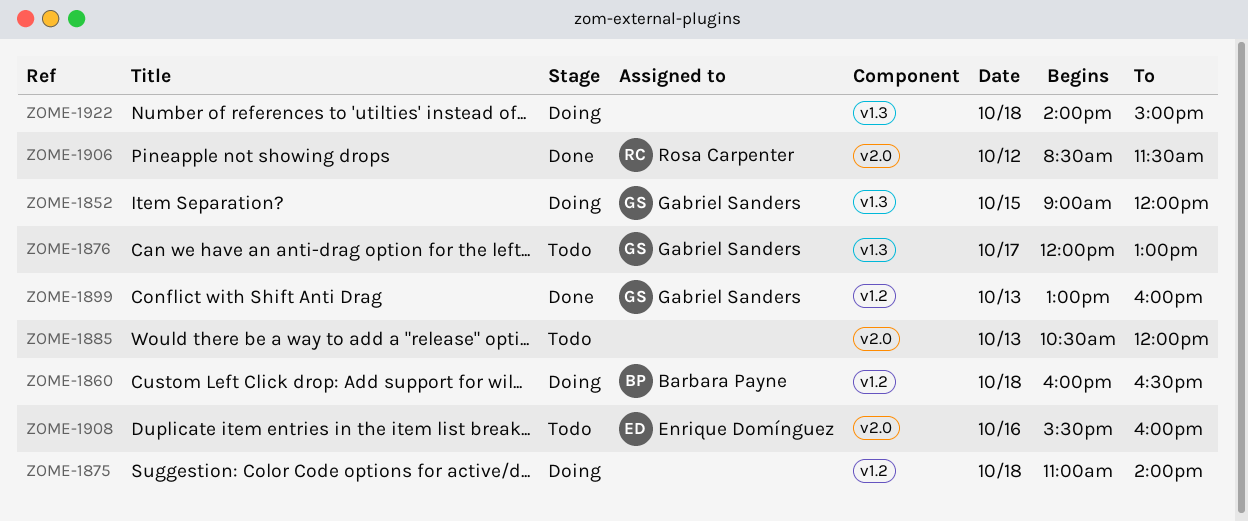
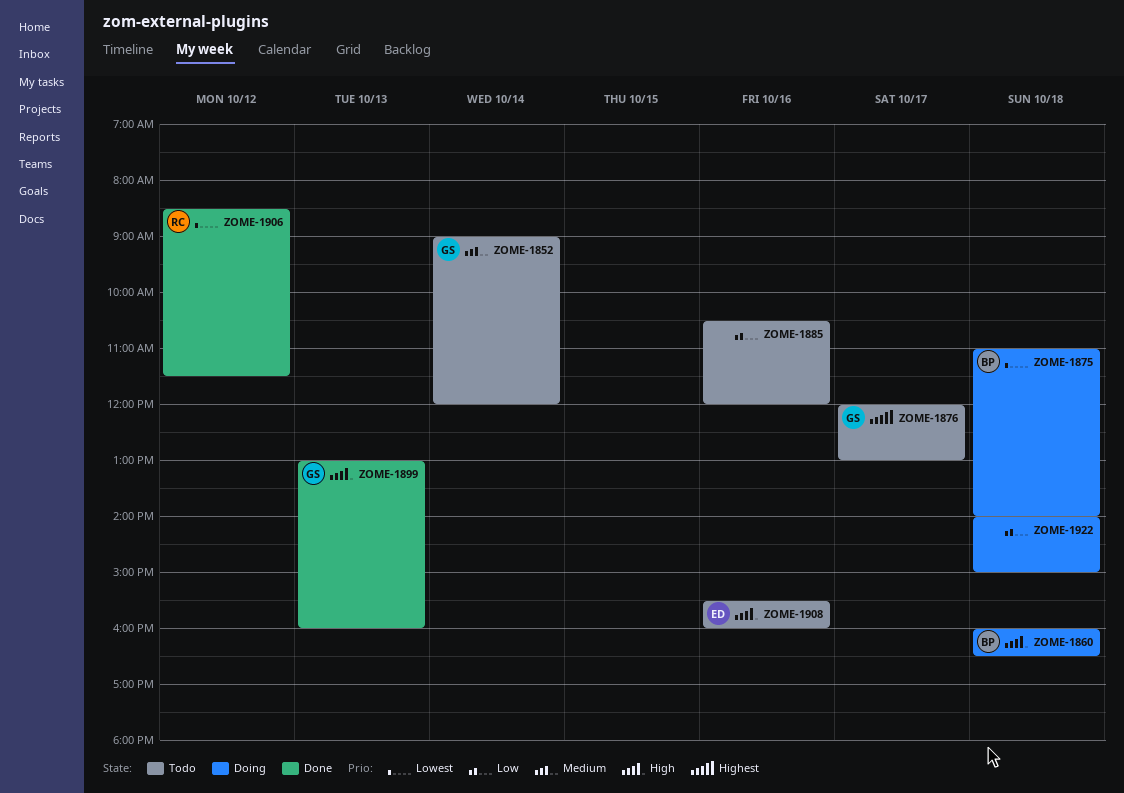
ZOME-1852, status: Doing -> Todo
ZOME-1852, day: Oct 15 -> Oct 14
ZOME-1875, owner: none -> Barbara Payne
ZOME-1885, day: Oct 13 -> Oct 16

